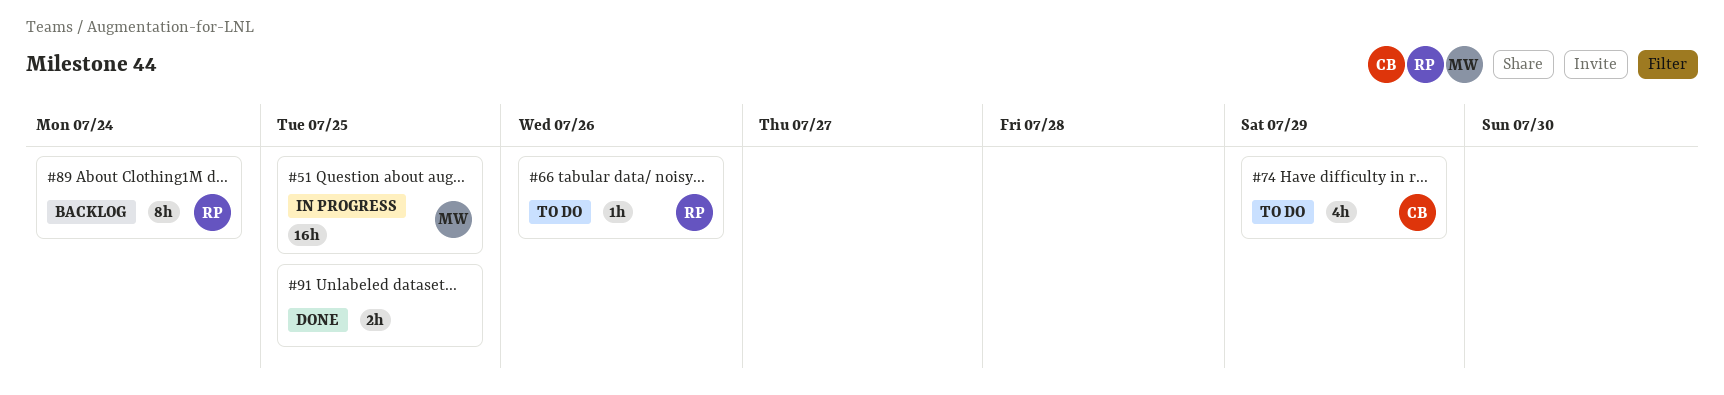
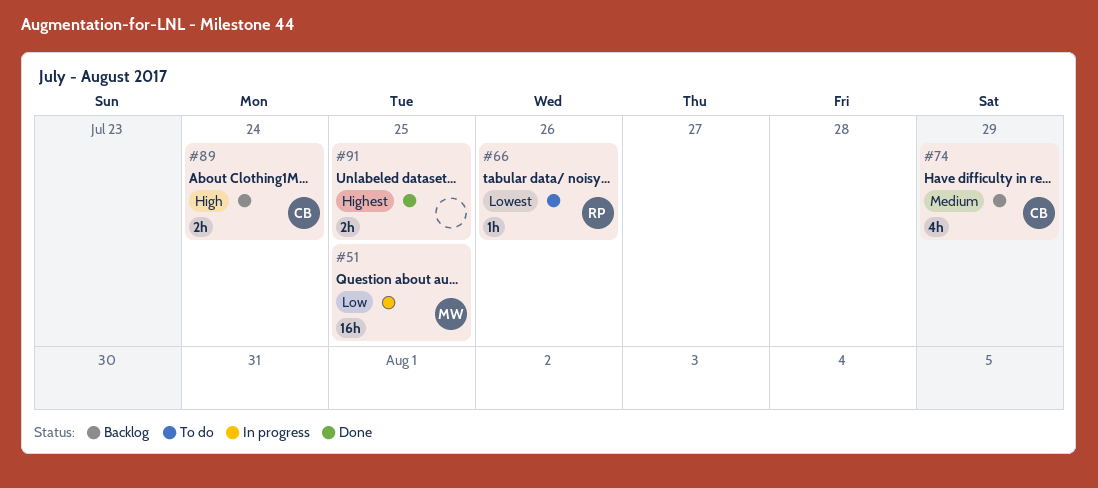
#74, status: To do -> Backlog
#89, owner: RP -> CB
#89, estimate: 8h -> 2h

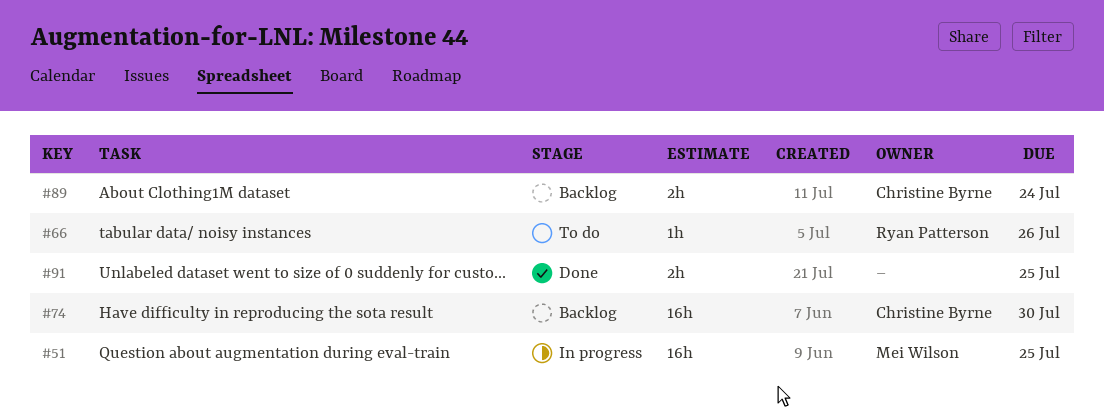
#74, estimate: 4h -> 16h
#74, due: Jul 29 -> Jul 30

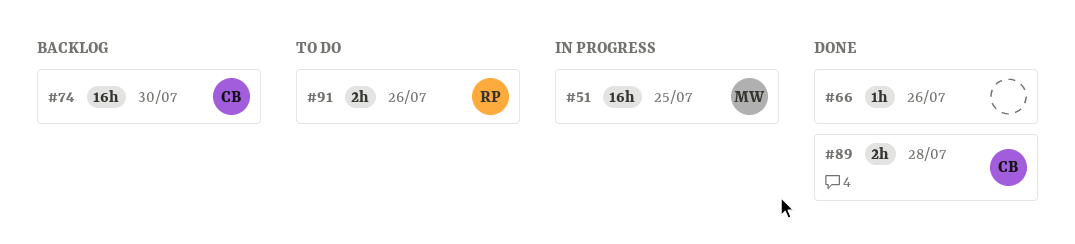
#66, status: To do -> Done
#66, owner: Ryan Patterson -> none
#89, status: Backlog -> Done
#89, due: Jul 24 -> Jul 28
#91, status: Done -> To do
#91, owner: none -> Ryan Patterson
#91, due: Jul 25 -> Jul 26

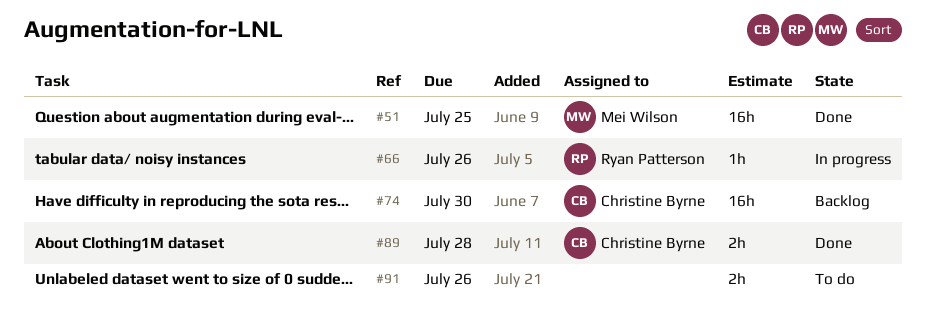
#51, status: In progress -> Done
#66, status: Done -> In progress
#66, owner: none -> Ryan Patterson
#91, owner: Ryan Patterson -> none

